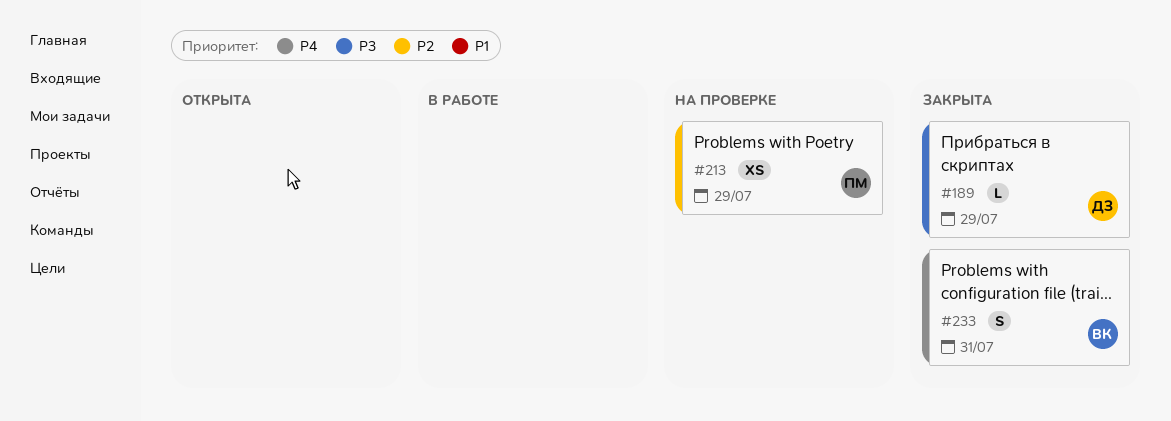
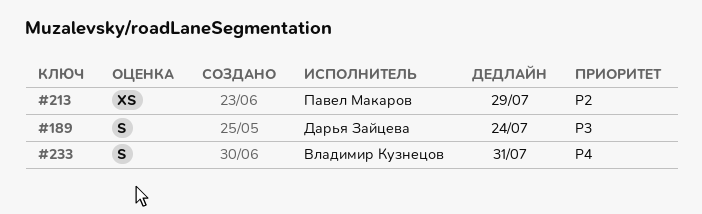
#189, estimate: L -> S
#189, due: Jul 29 -> Jul 24

